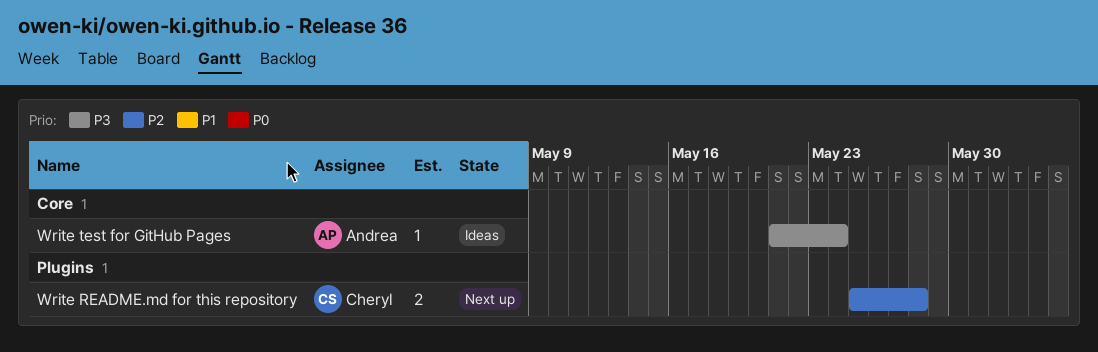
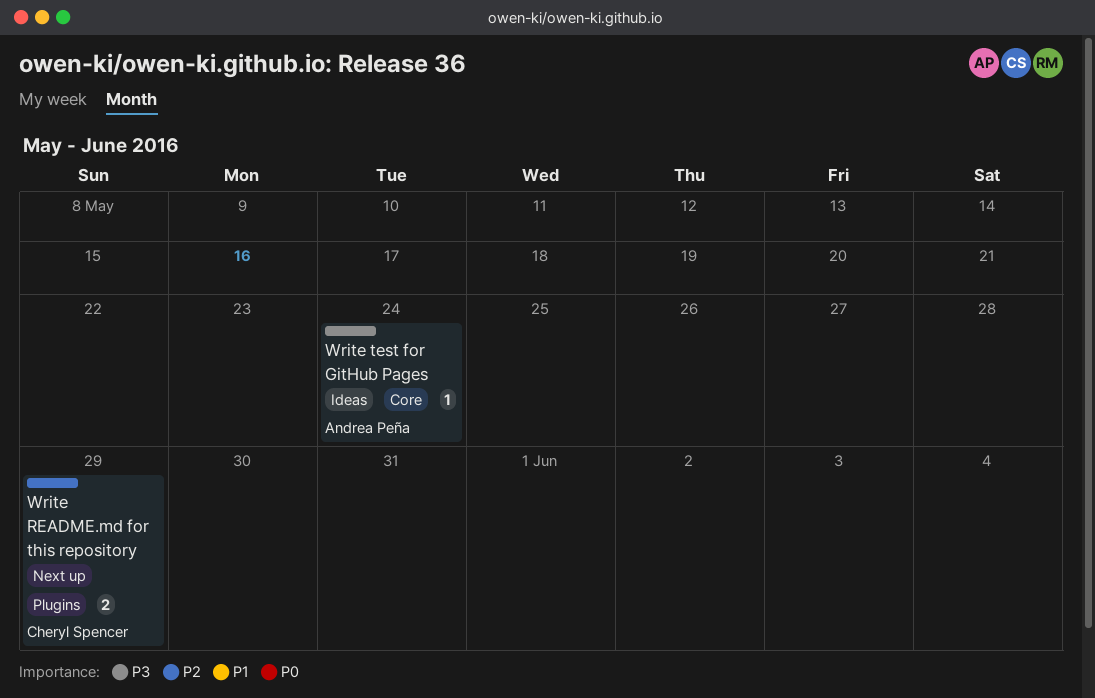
Write README.md for this repository, due: May 28 -> May 29

